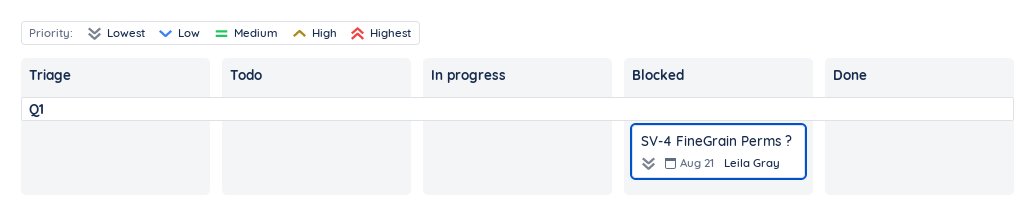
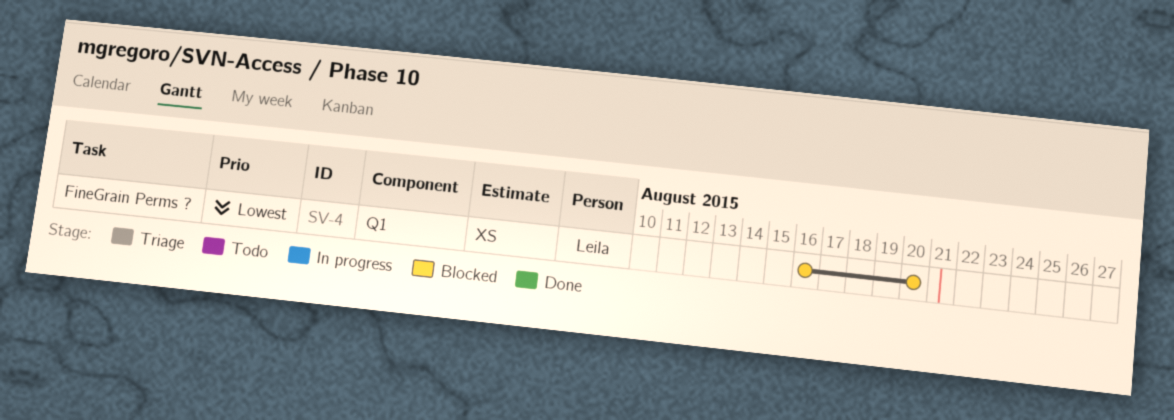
SV-4, due: Aug 21 -> Aug 20

